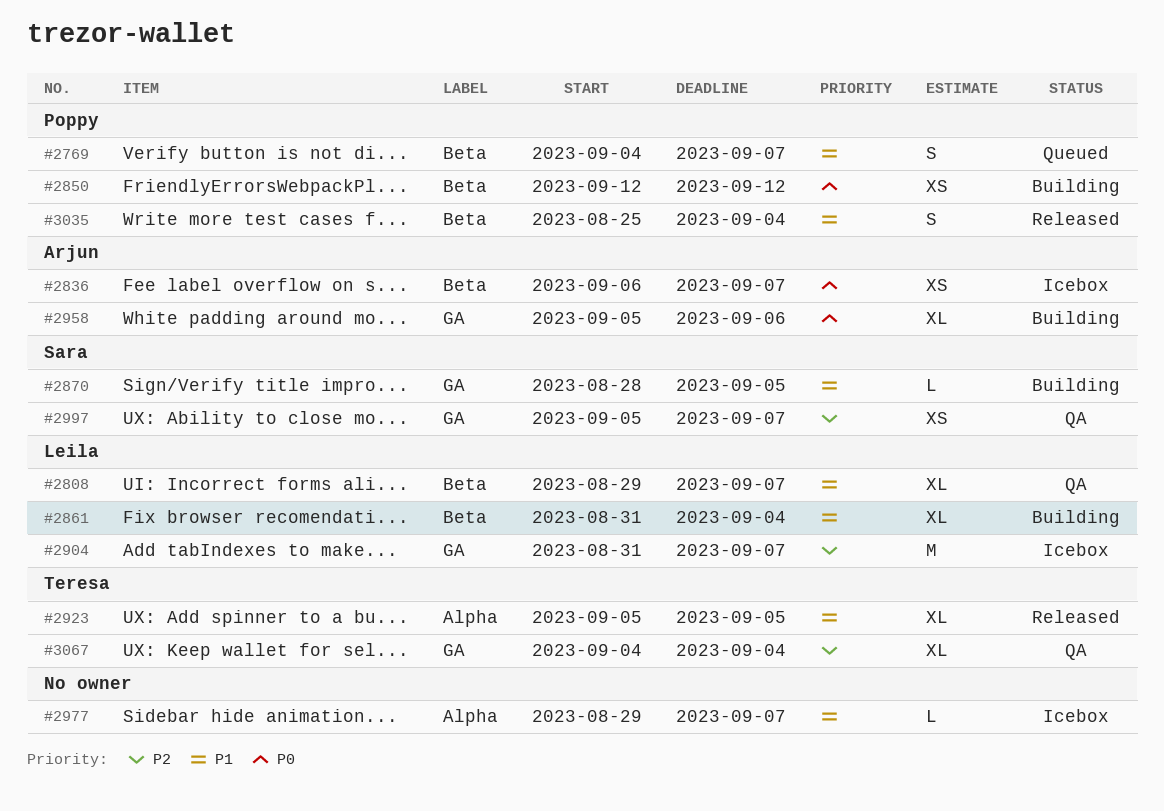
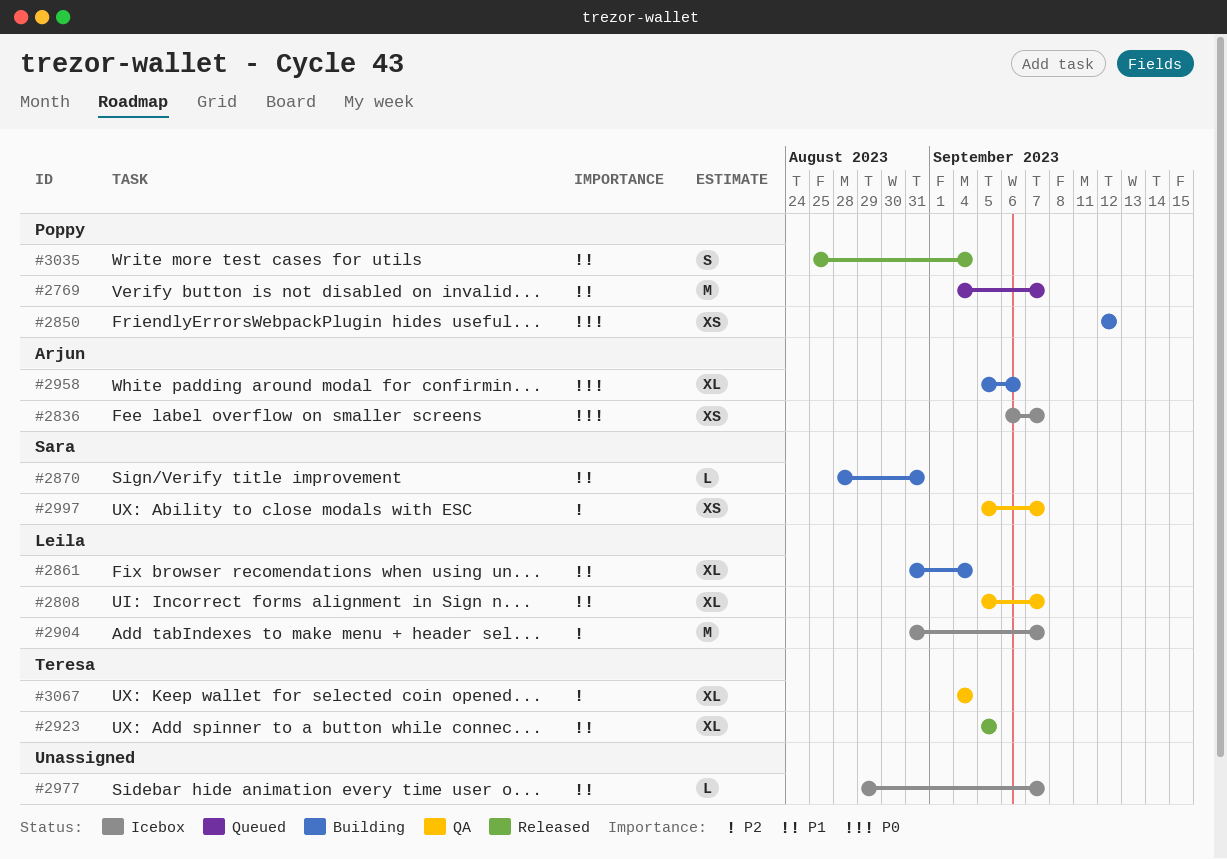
#2769, estimate: S -> M
#2808, start: Aug 29 -> Sep 5
#2870, due: Sep 5 -> Aug 31

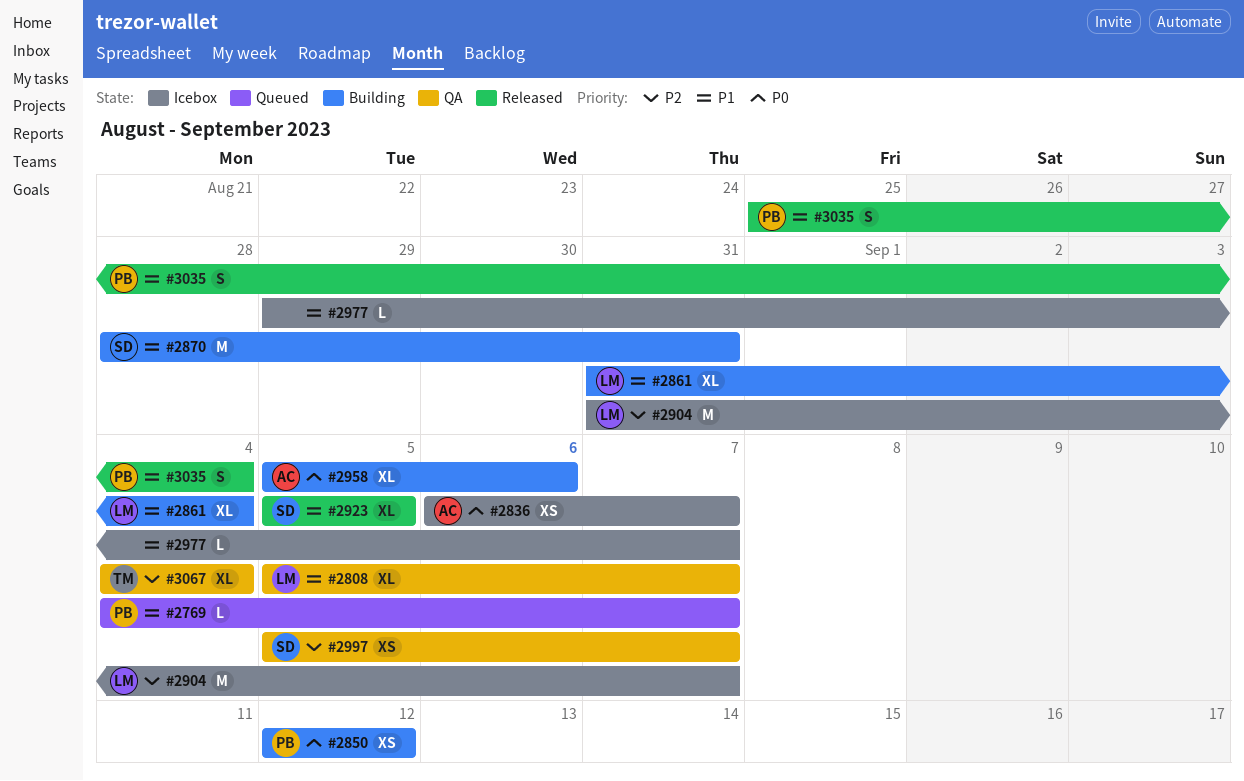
#2769, estimate: M -> L
#2870, estimate: L -> M
#2923, owner: Teresa -> Sara

